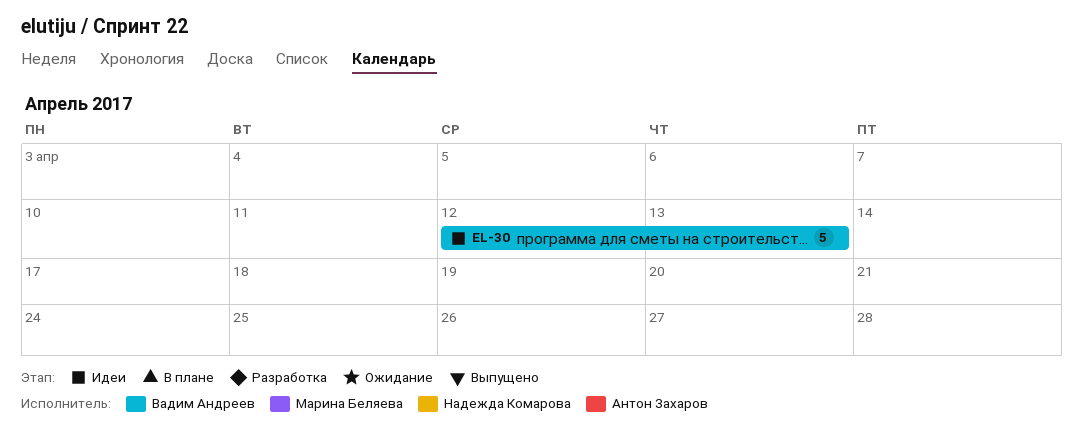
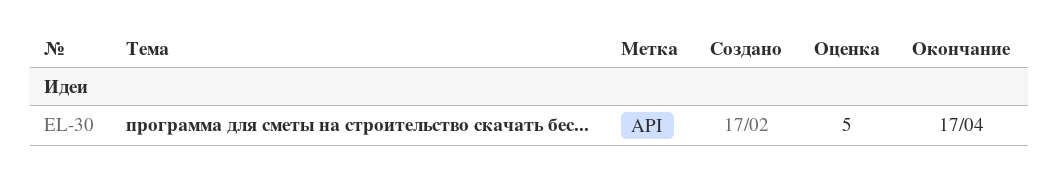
EL-30, due: Apr 13 -> Apr 17

